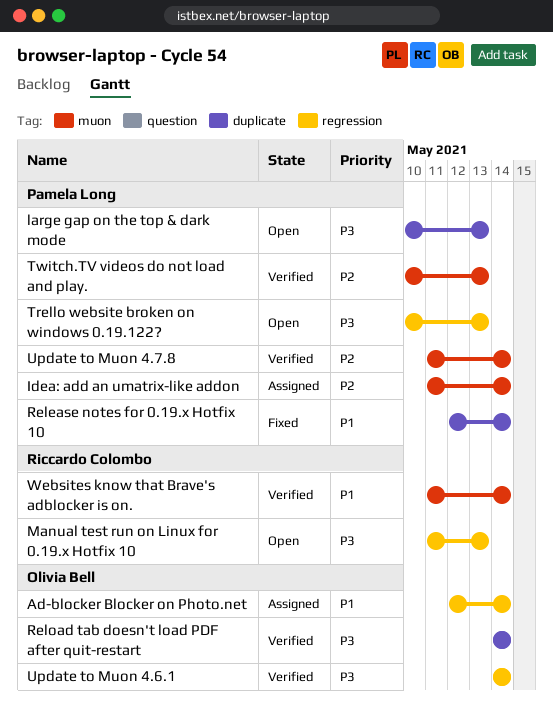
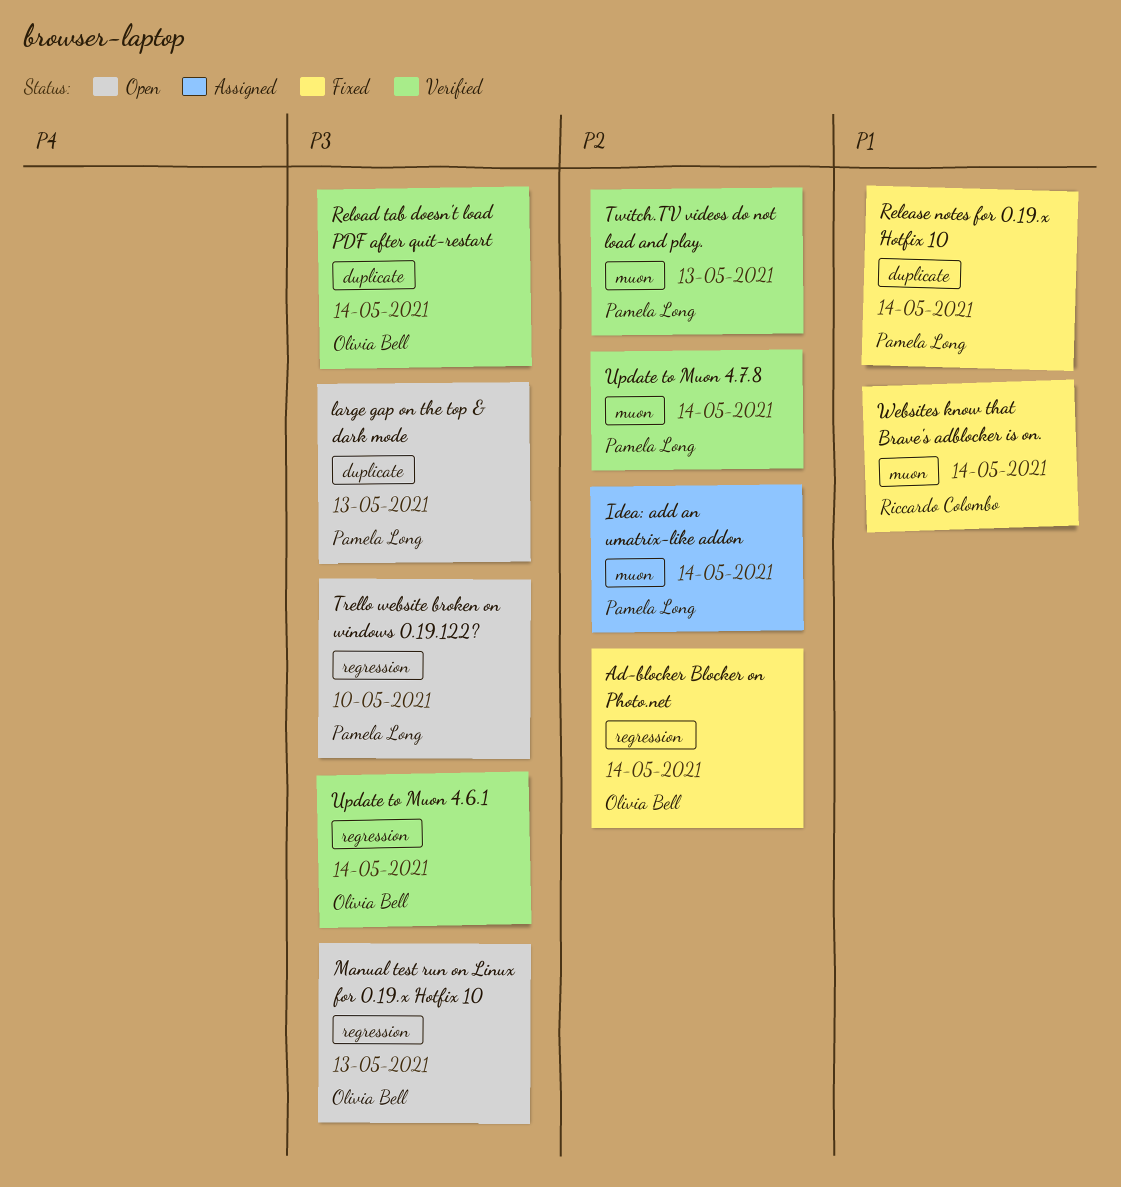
Ad-blocker Blocker on Photo.net, status: Assigned -> Fixed
Ad-blocker Blocker on Photo.net, priority: P1 -> P2
Manual test run on Linux for 0.19.x Hotfix 10, owner: Riccardo Colombo -> Olivia Bell
Trello website broken on windows 0.19.122?, due: May 13 -> May 10
Websites know that Brave's adblocker is on., status: Verified -> Fixed

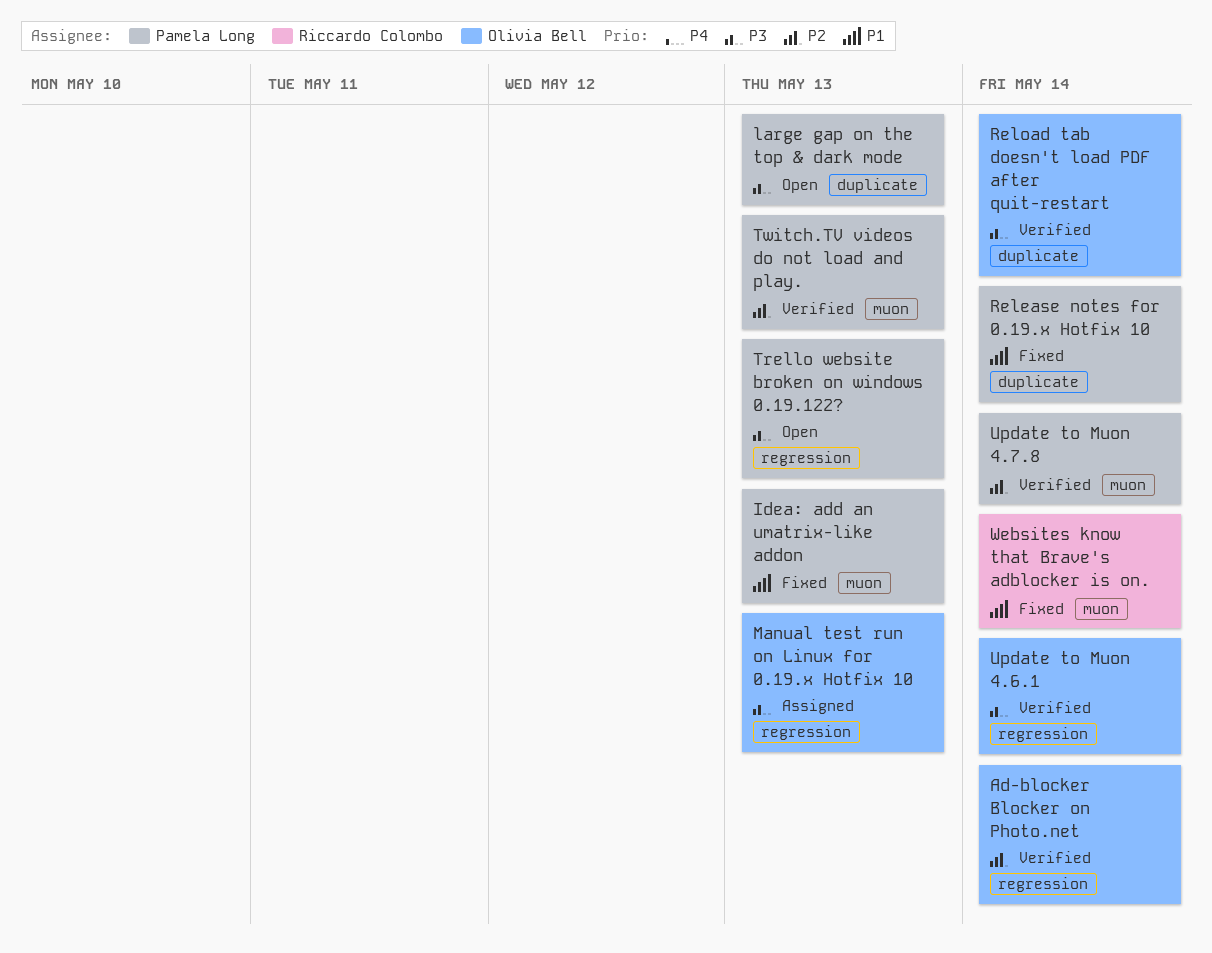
Ad-blocker Blocker on Photo.net, status: Fixed -> Verified
Idea: add an umatrix-like addon, status: Assigned -> Fixed
Idea: add an umatrix-like addon, priority: P2 -> P1
Idea: add an umatrix-like addon, due: May 14 -> May 13
Manual test run on Linux for 0.19.x Hotfix 10, status: Open -> Assigned
Trello website broken on windows 0.19.122?, due: May 10 -> May 13

